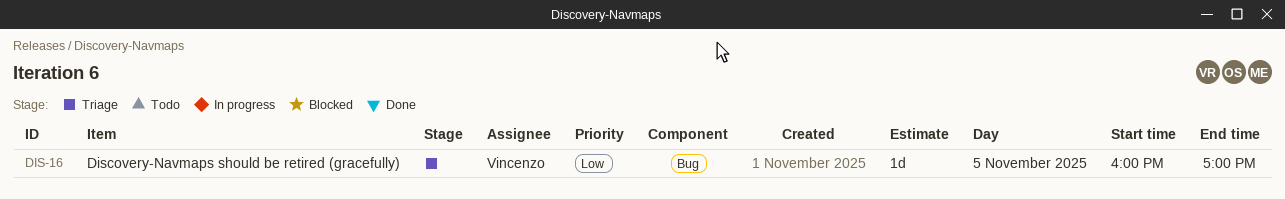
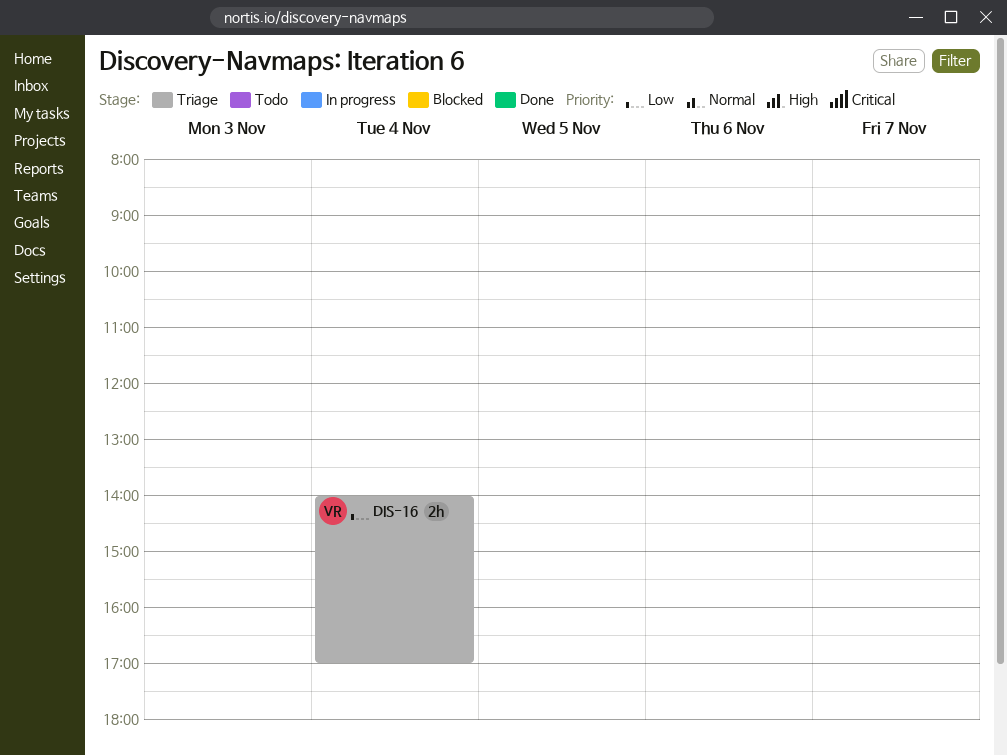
DIS-16, estimate: 1d -> 2h
DIS-16, day: Nov 5 -> Nov 4
DIS-16, begins: 16:00 -> 14:00

